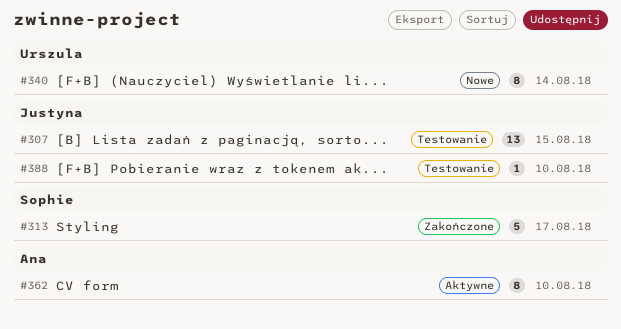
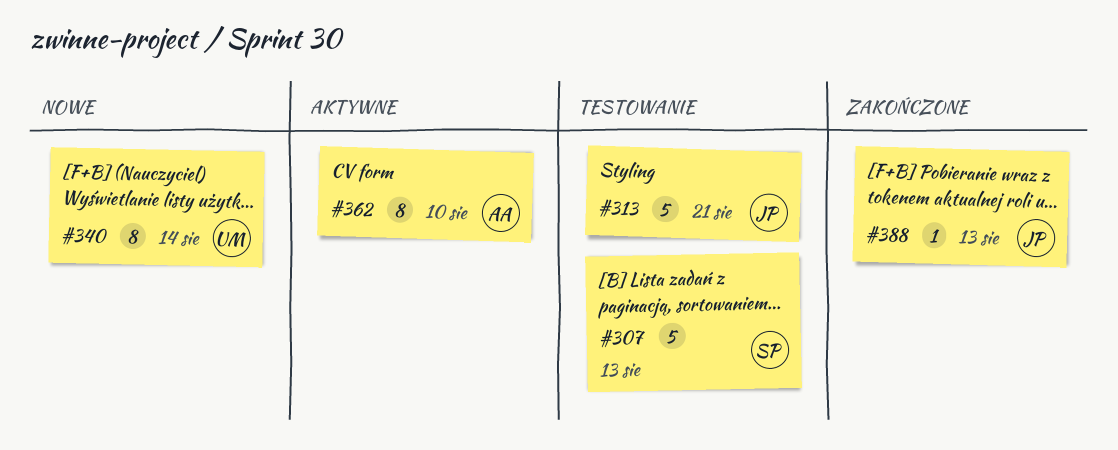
#307, owner: Justyna -> Sophie
#307, estimate: 13 -> 5
#307, due: Aug 15 -> Aug 13
#313, status: Zakończone -> Testowanie
#313, owner: Sophie -> Justyna
#313, due: Aug 17 -> Aug 21
#388, status: Testowanie -> Zakończone
#388, due: Aug 10 -> Aug 13

